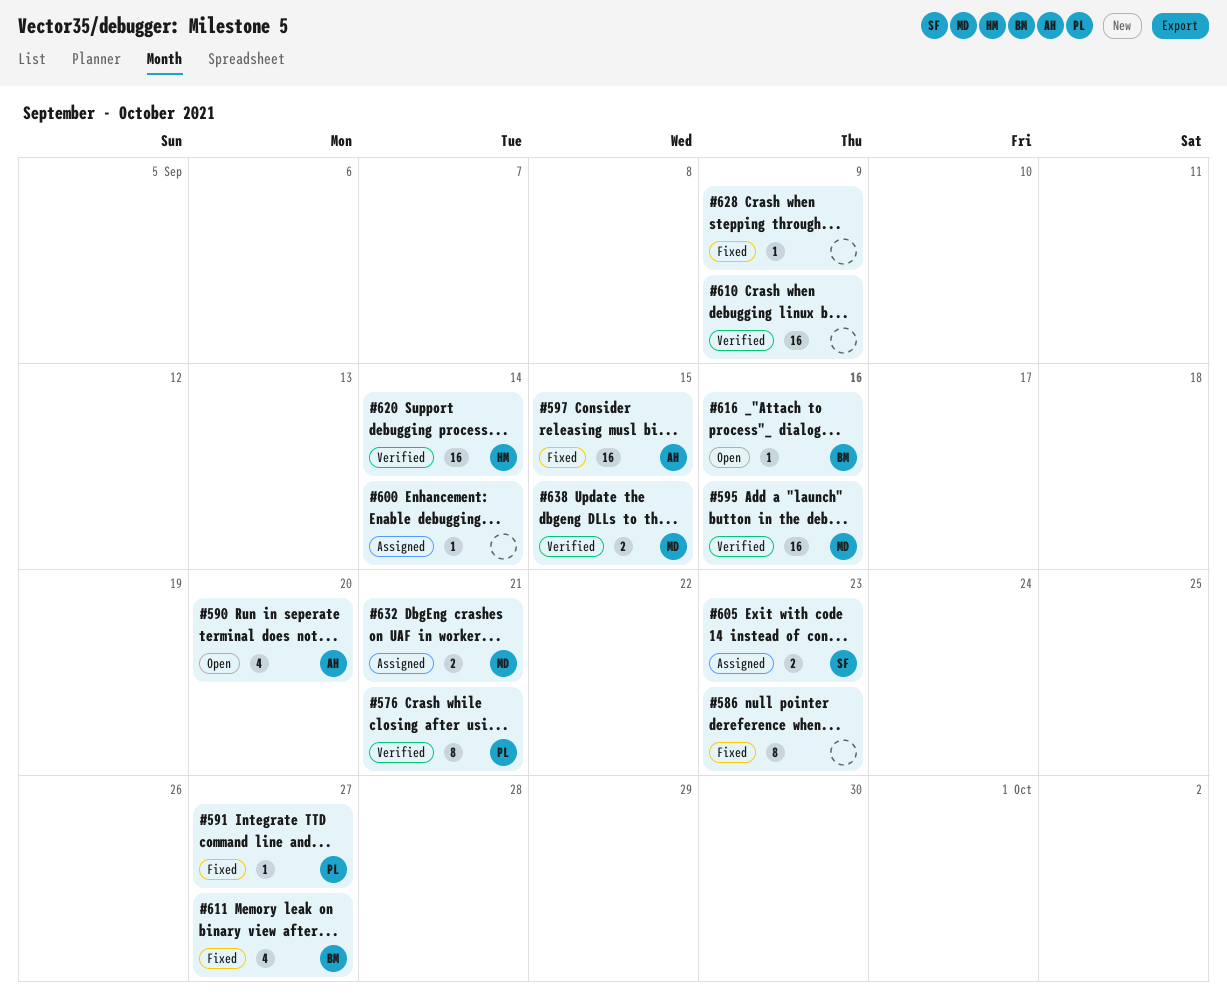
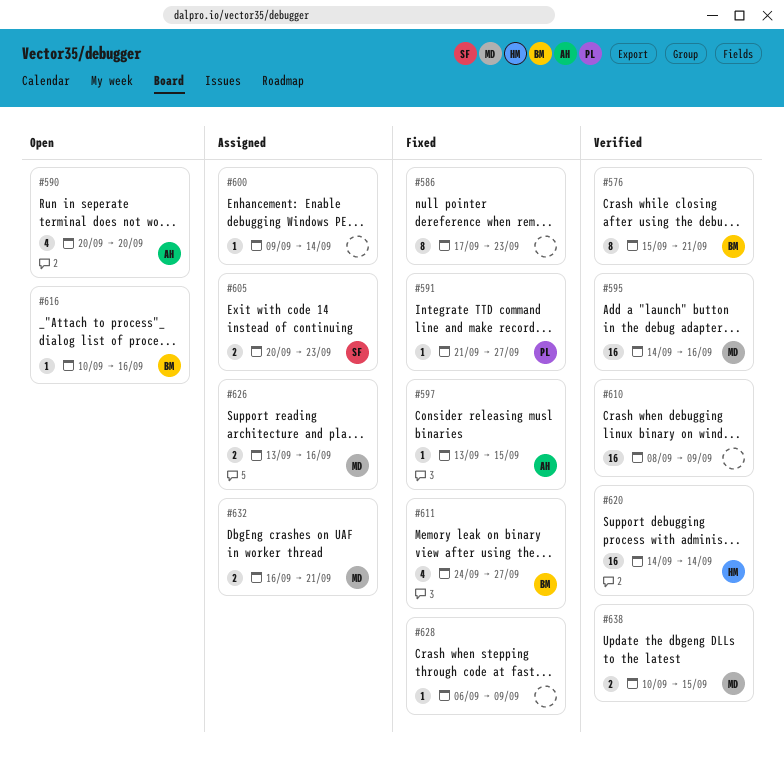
#576, owner: PL -> BM
#597, estimate: 16 -> 1
#626: none -> present

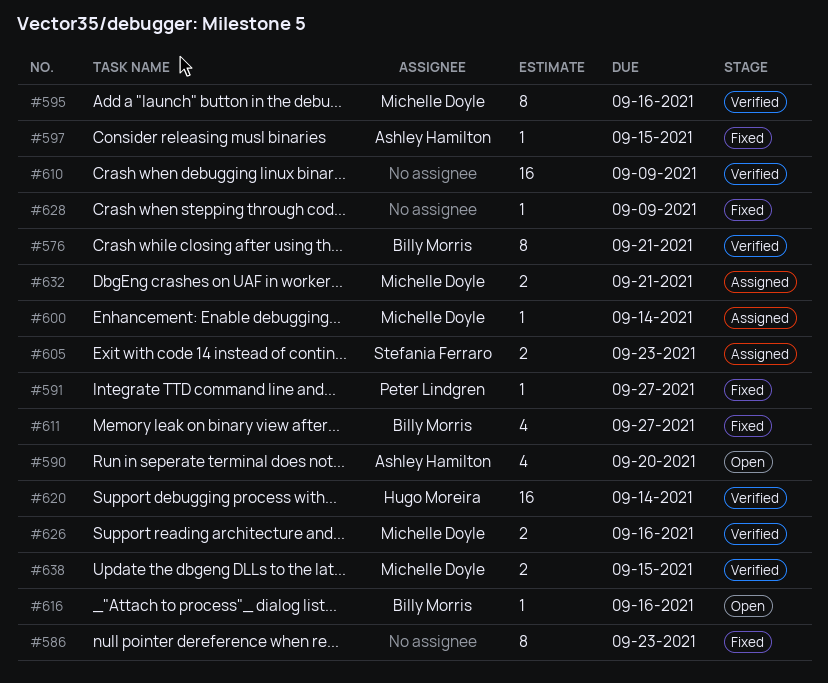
#595, estimate: 16 -> 8
#600, owner: none -> Michelle Doyle
#626, status: Assigned -> Verified

